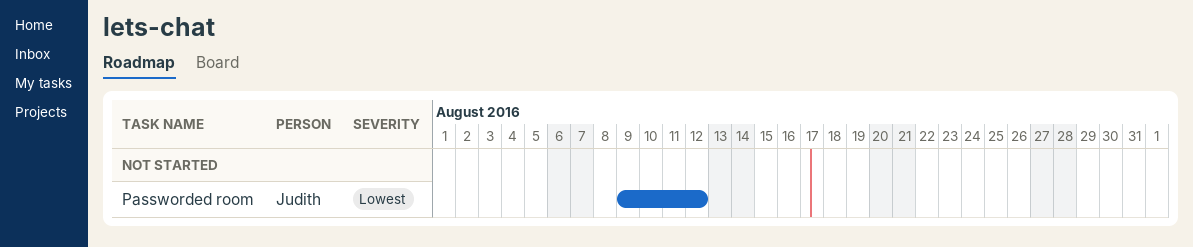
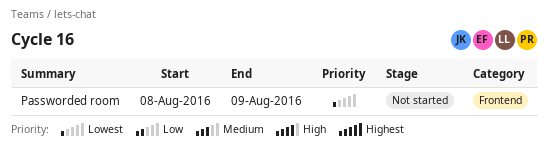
Passworded room, start: Aug 9 -> Aug 8
Passworded room, due: Aug 12 -> Aug 9

